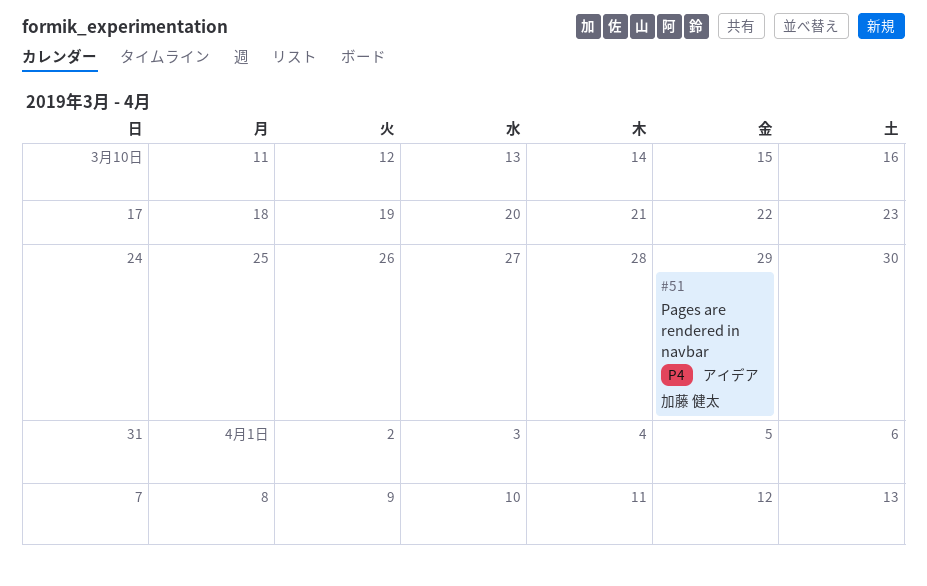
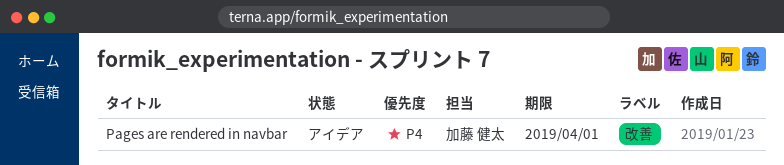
Pages are rendered in navbar, due: Mar 29 -> Apr 1

